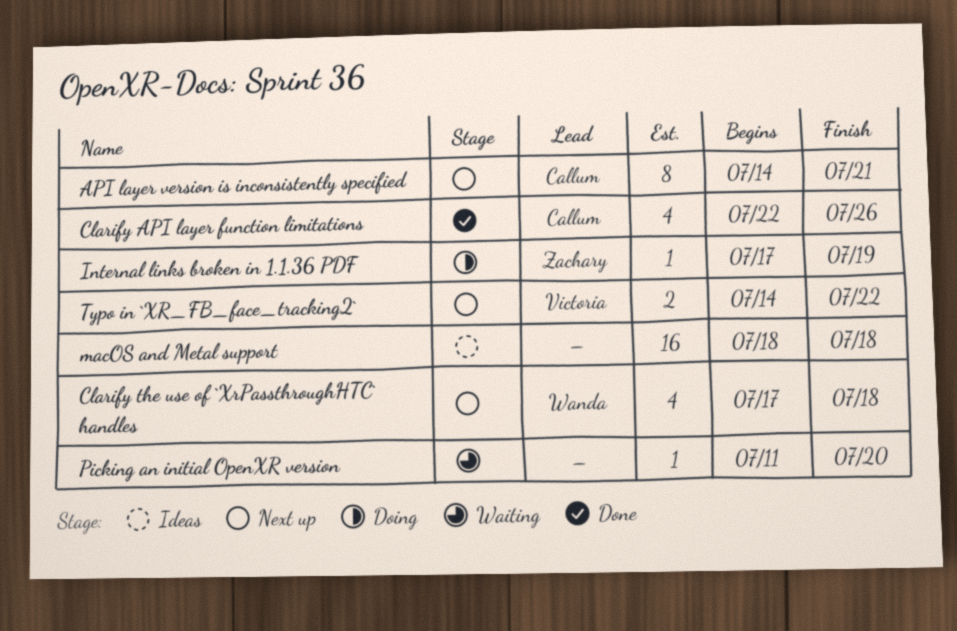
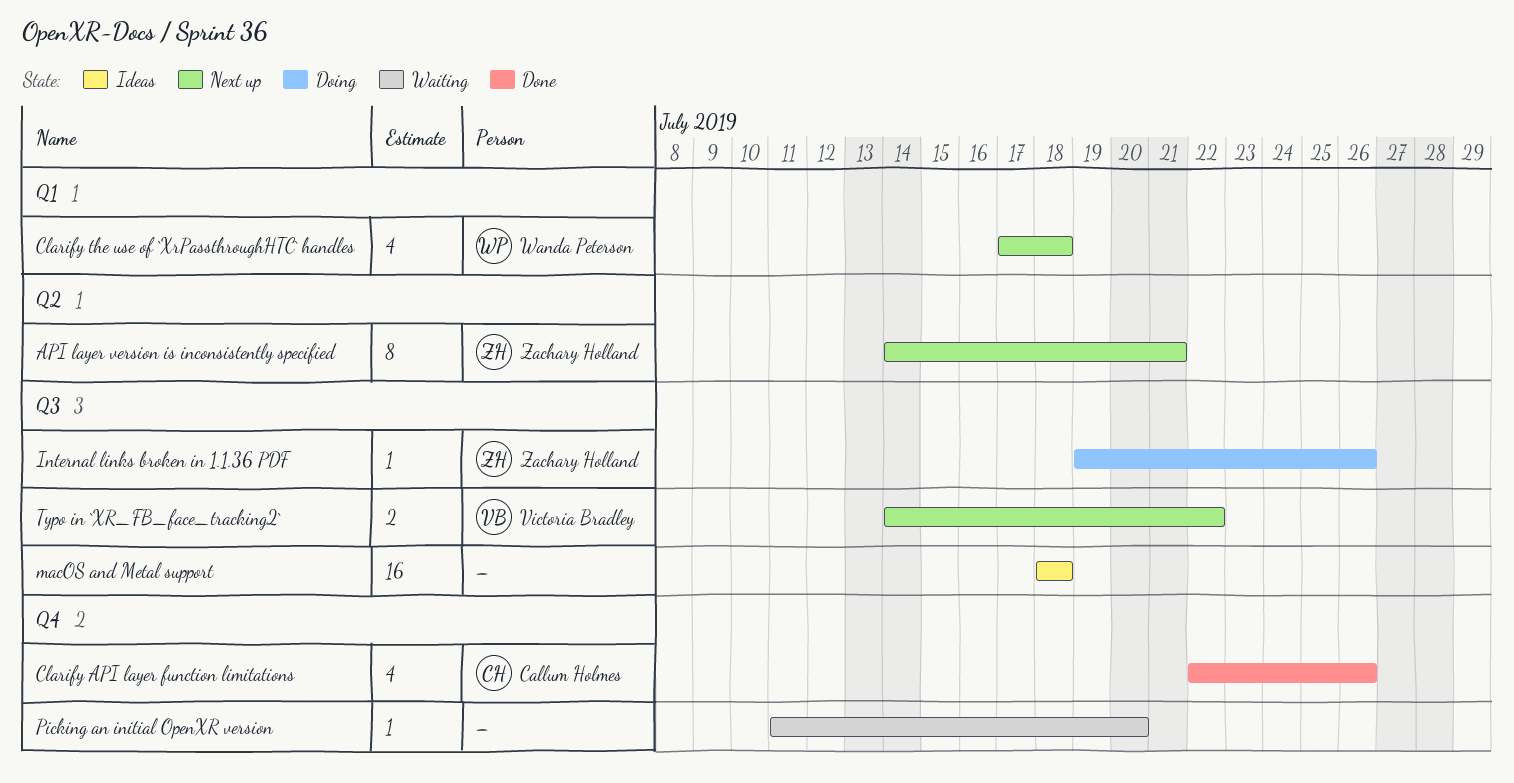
API layer version is inconsistently specified, owner: Callum Holmes -> Zachary Holland
Internal links broken in 1.1.36 PDF, start: Jul 17 -> Jul 19
Internal links broken in 1.1.36 PDF, due: Jul 19 -> Jul 26

